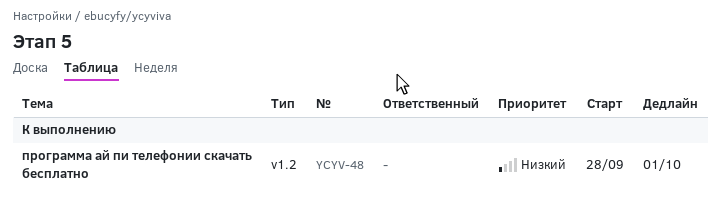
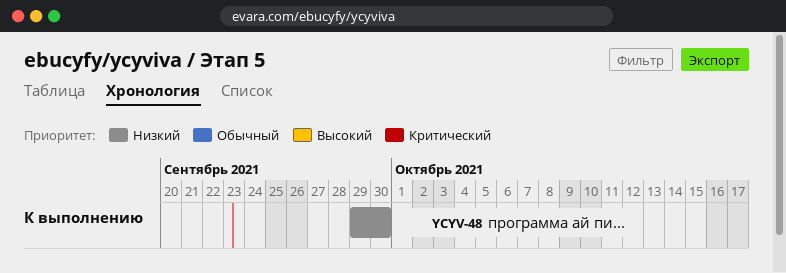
YCYV-48, start: Sep 28 -> Sep 29
YCYV-48, due: Oct 1 -> Sep 30

